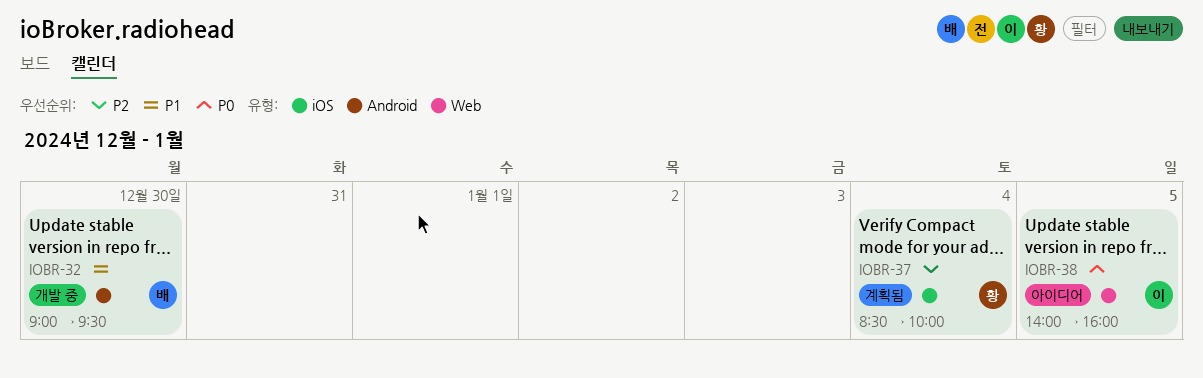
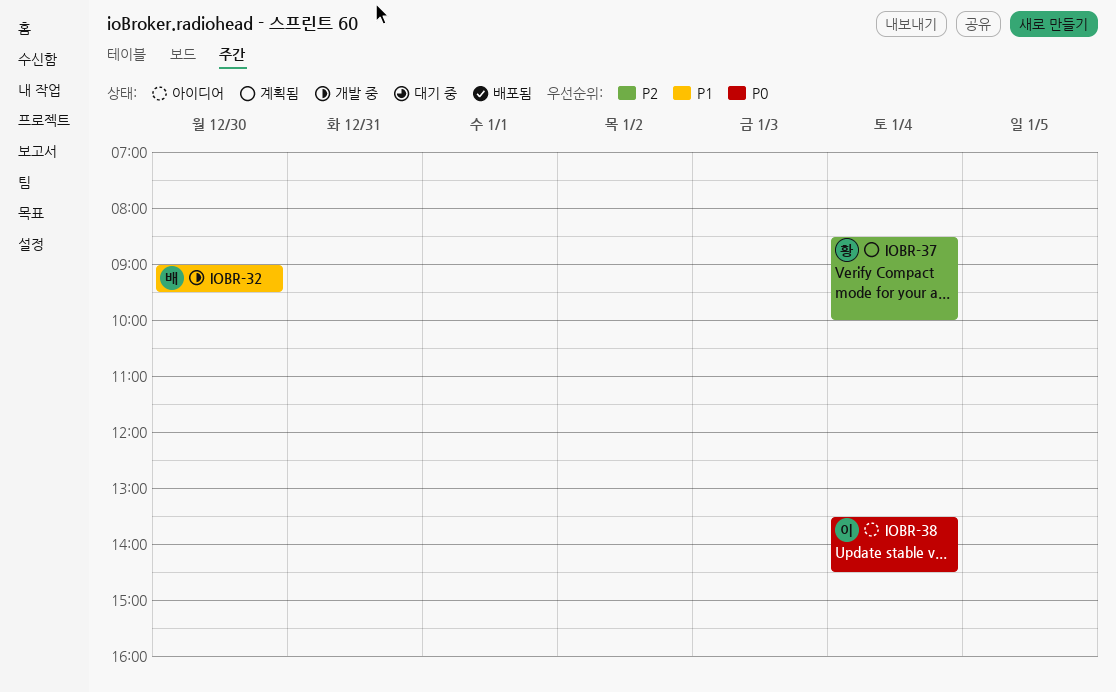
IOBR-38, day: Jan 5 -> Jan 4
IOBR-38, begins: 14:00 -> 13:30
IOBR-38, ends: 16:00 -> 14:30

